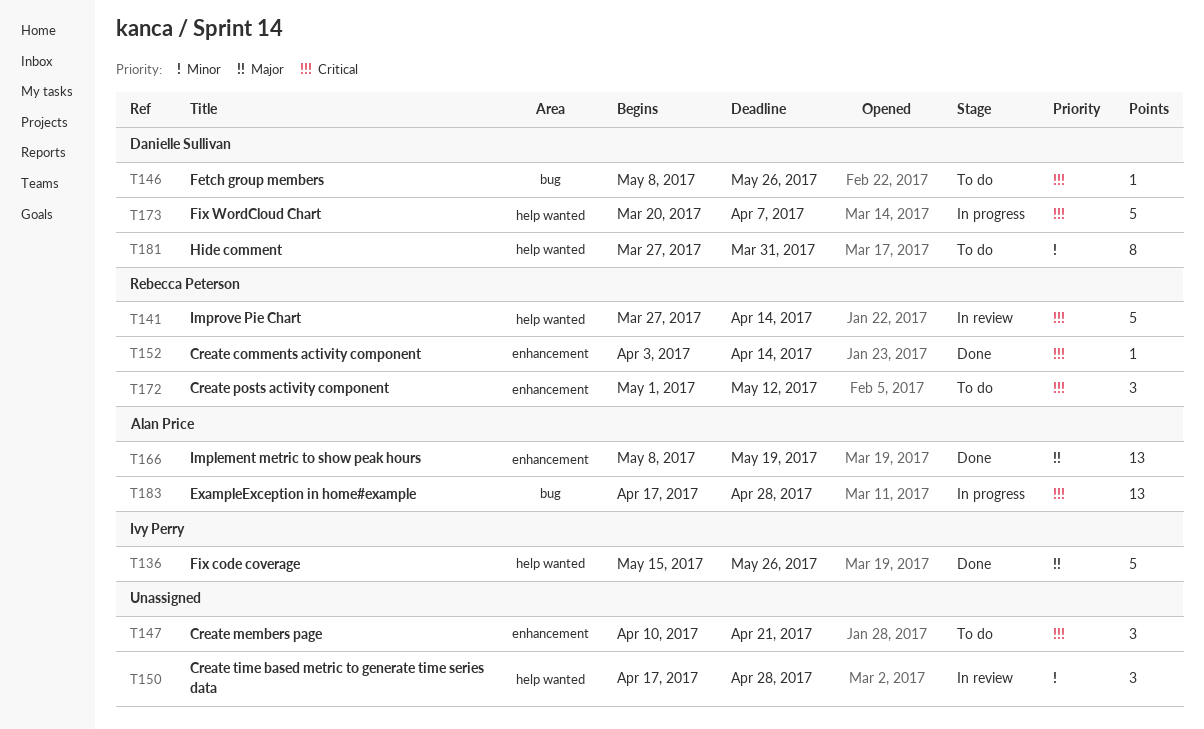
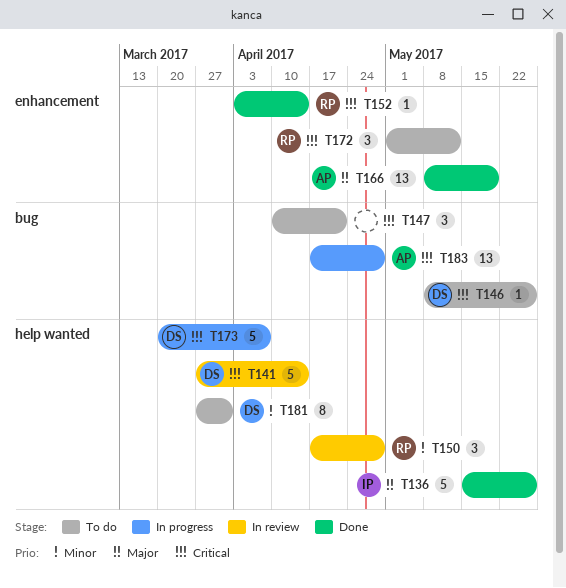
T141, owner: Rebecca Peterson -> Danielle Sullivan
T147, label: enhancement -> bug
T150, owner: none -> Rebecca Peterson

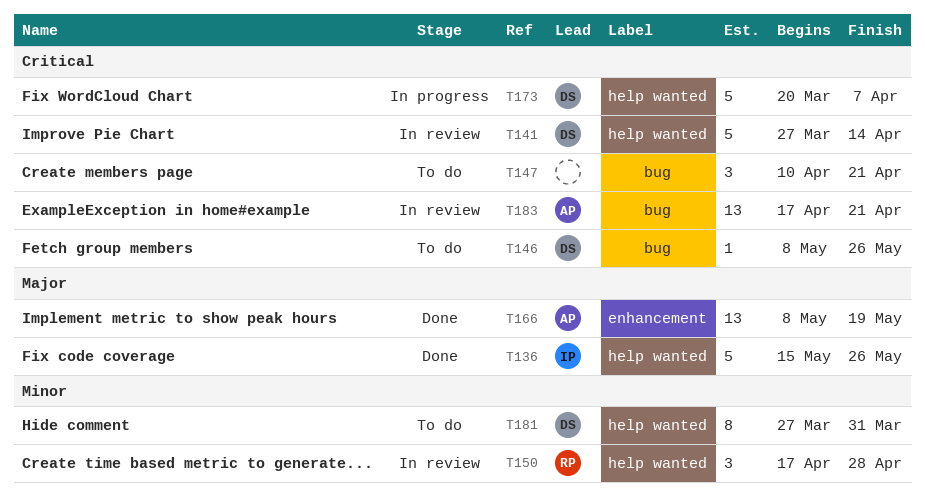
T152: present -> none
T172: present -> none
T183, status: In progress -> In review
T183, due: Apr 28 -> Apr 21

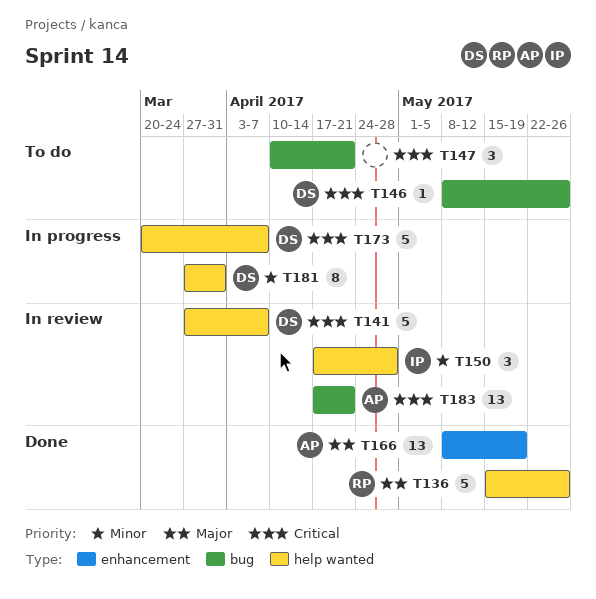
T136, owner: IP -> RP
T141, due: Apr 14 -> Apr 7
T150, owner: RP -> IP
T181, status: To do -> In progress

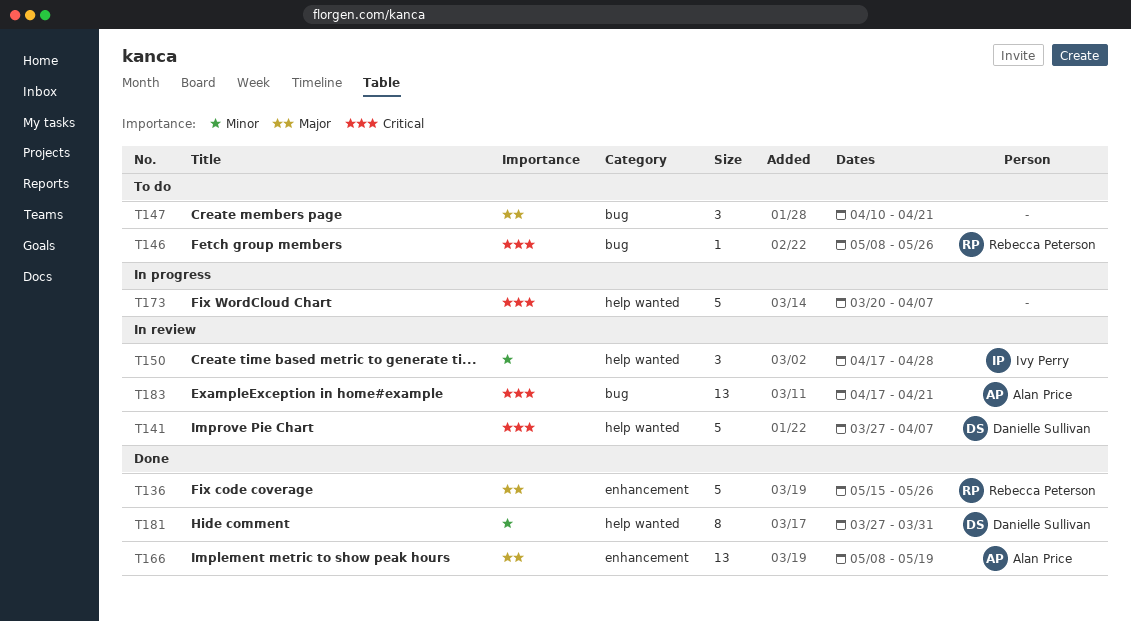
T136, label: help wanted -> enhancement
T146, owner: Danielle Sullivan -> Rebecca Peterson
T147, priority: Critical -> Major
T173, owner: Danielle Sullivan -> none
T181, status: In progress -> Done

